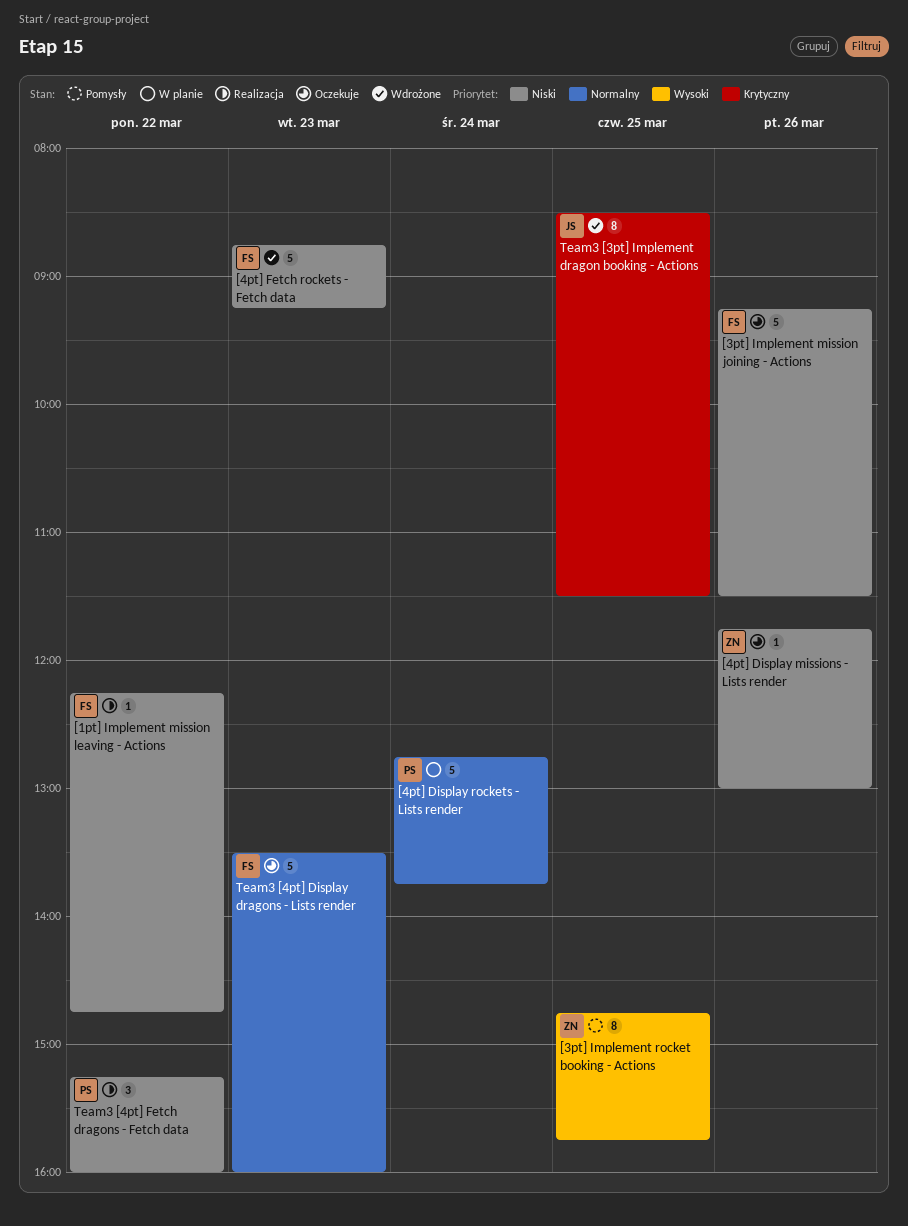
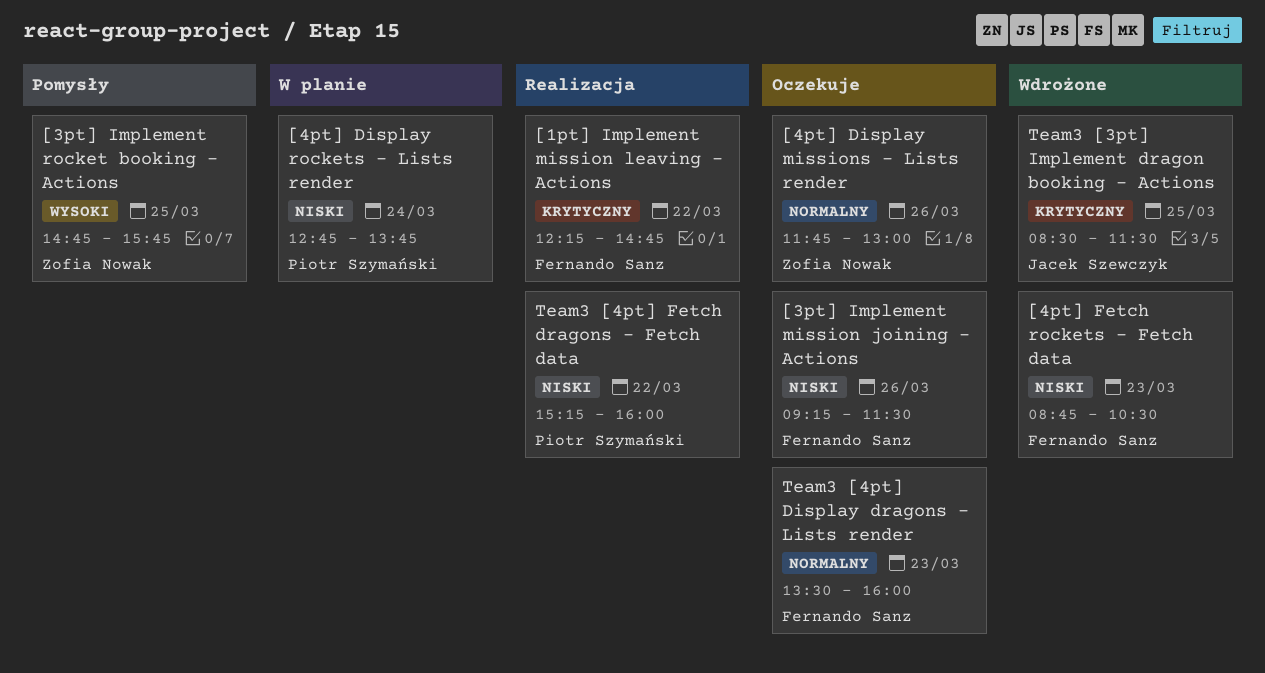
[1pt] Implement mission leaving - Actions, priority: Niski -> Krytyczny
[4pt] Display missions - Lists render, priority: Niski -> Normalny
[4pt] Display rockets - Lists render, priority: Normalny -> Niski
[4pt] Fetch rockets - Fetch data, ends: 09:15 -> 10:30

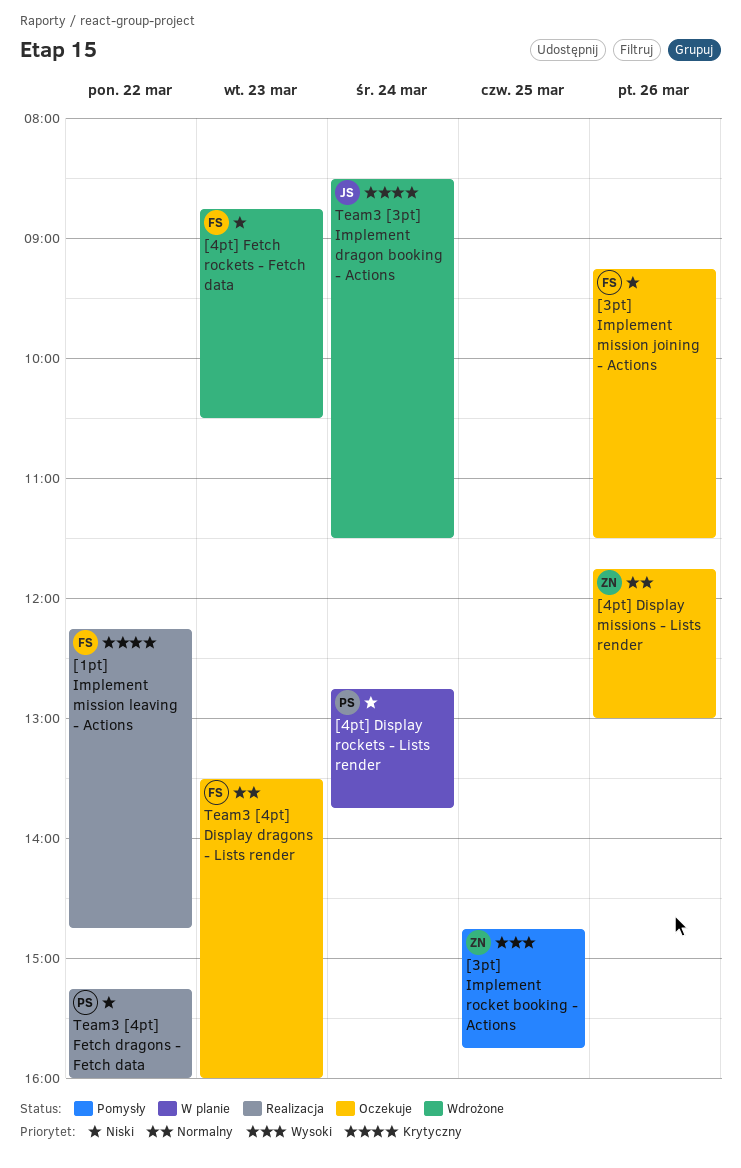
Team3 [3pt] Implement dragon booking - Actions, day: Mar 25 -> Mar 24

